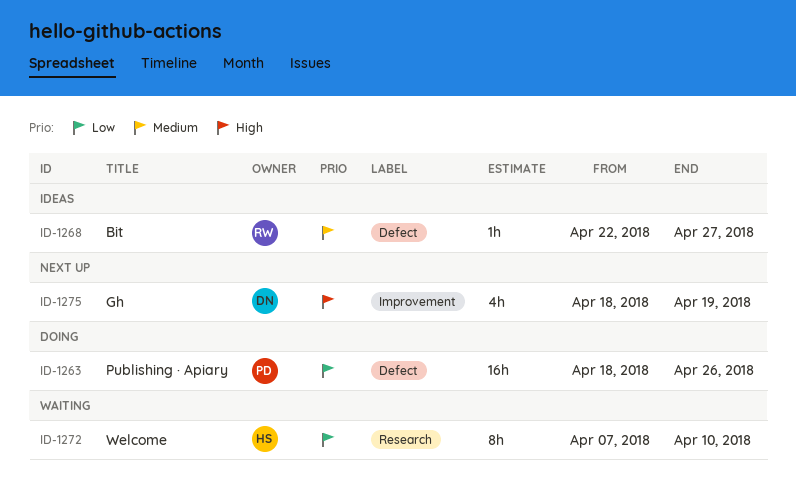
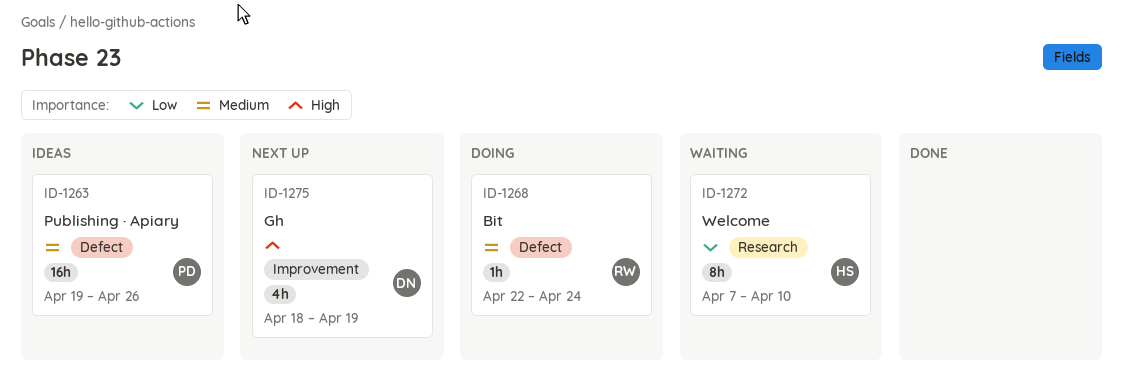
ID-1263, status: Doing -> Ideas
ID-1263, priority: Low -> Medium
ID-1263, start: Apr 18 -> Apr 19
ID-1268, status: Ideas -> Doing
ID-1268, due: Apr 27 -> Apr 24

